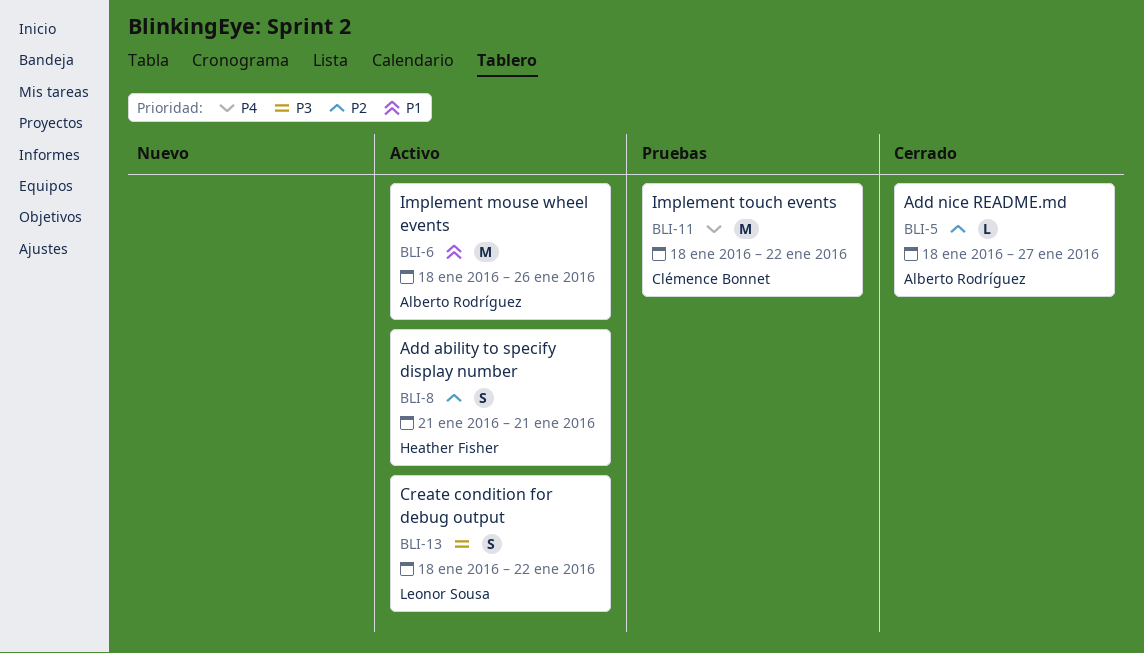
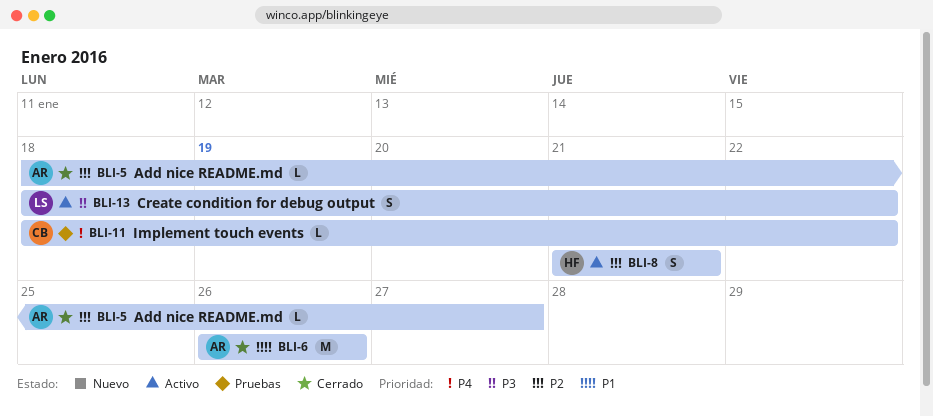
BLI-6, status: Activo -> Cerrado
BLI-6, start: Jan 18 -> Jan 26
BLI-11, estimate: M -> L

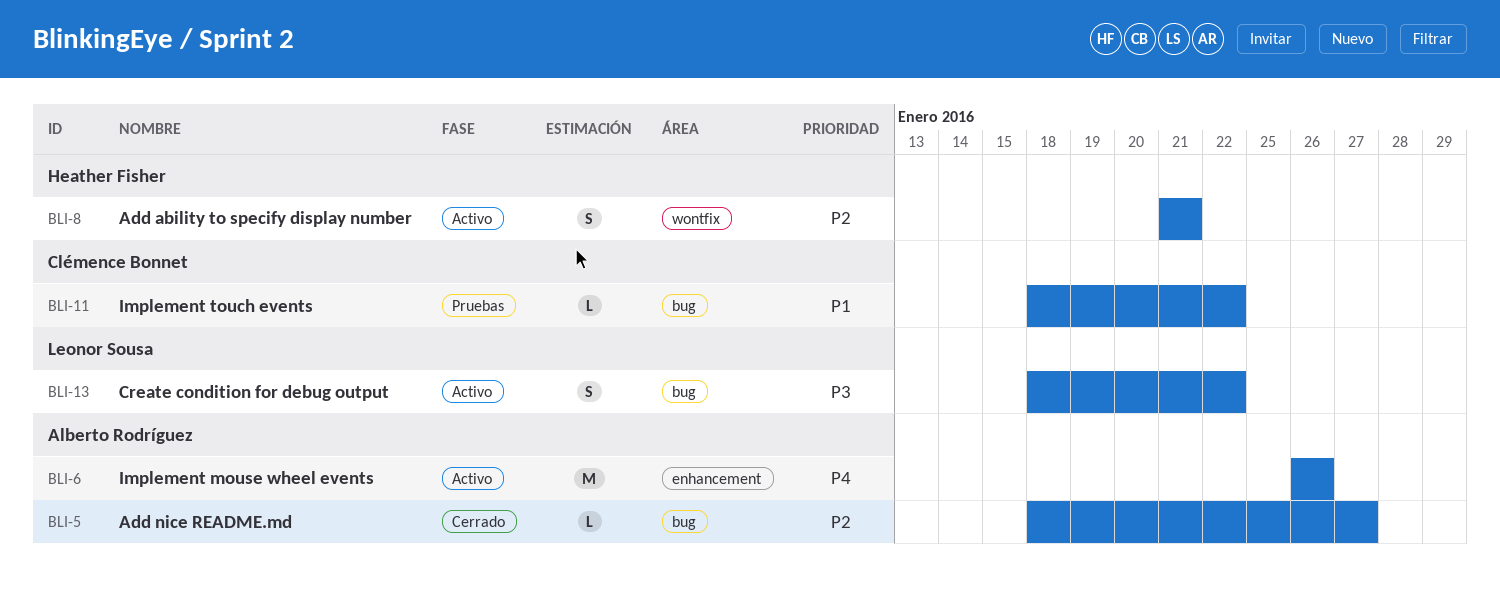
BLI-6, status: Cerrado -> Activo
BLI-6, priority: P1 -> P4
BLI-11, priority: P4 -> P1

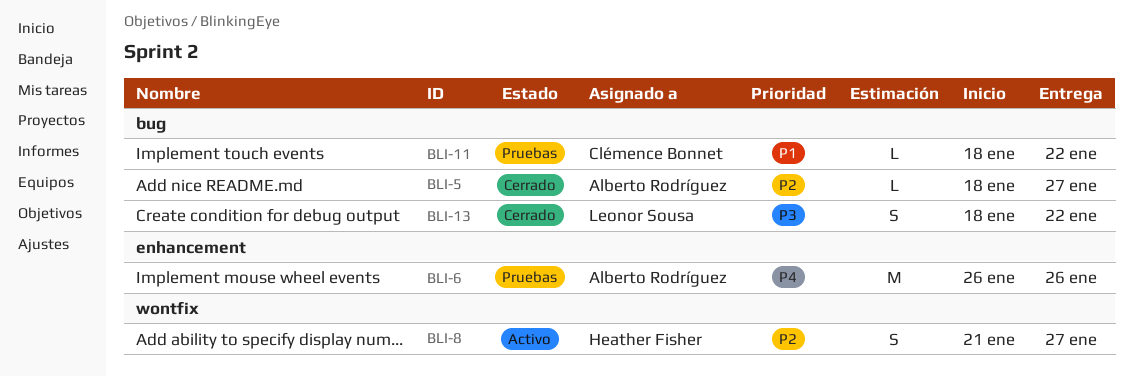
BLI-6, status: Activo -> Pruebas
BLI-8, due: Jan 21 -> Jan 27
BLI-13, status: Activo -> Cerrado

